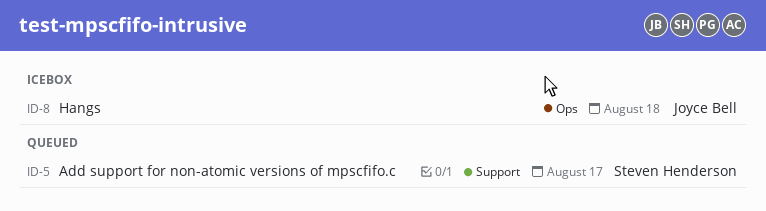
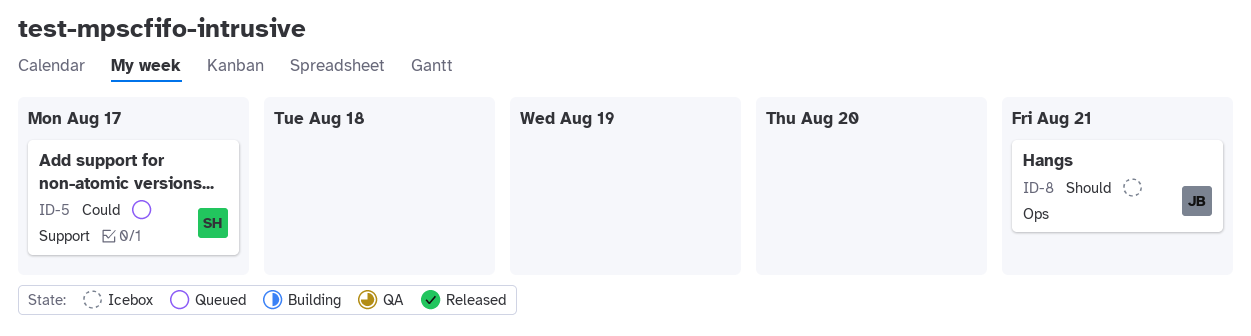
ID-8, due: Aug 18 -> Aug 21

